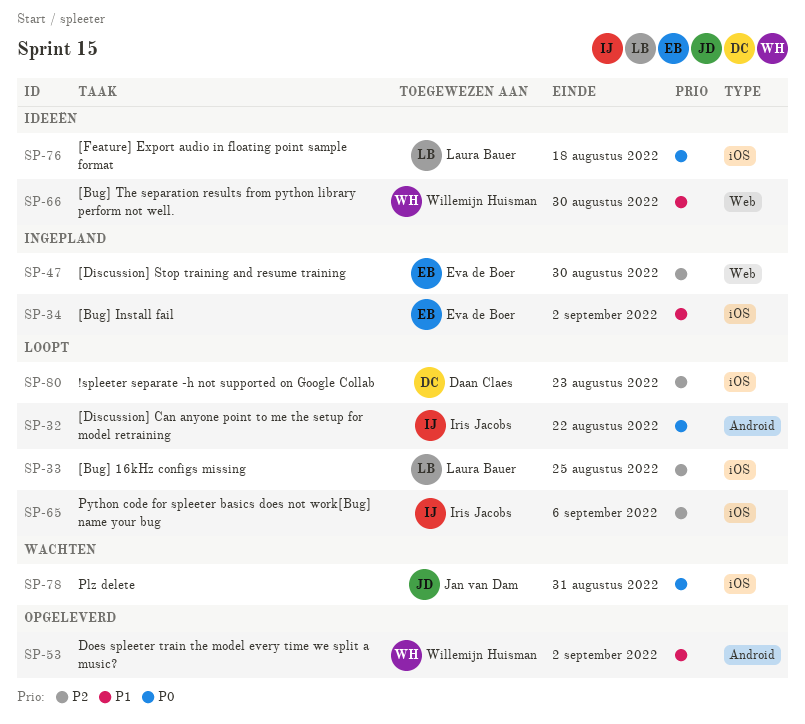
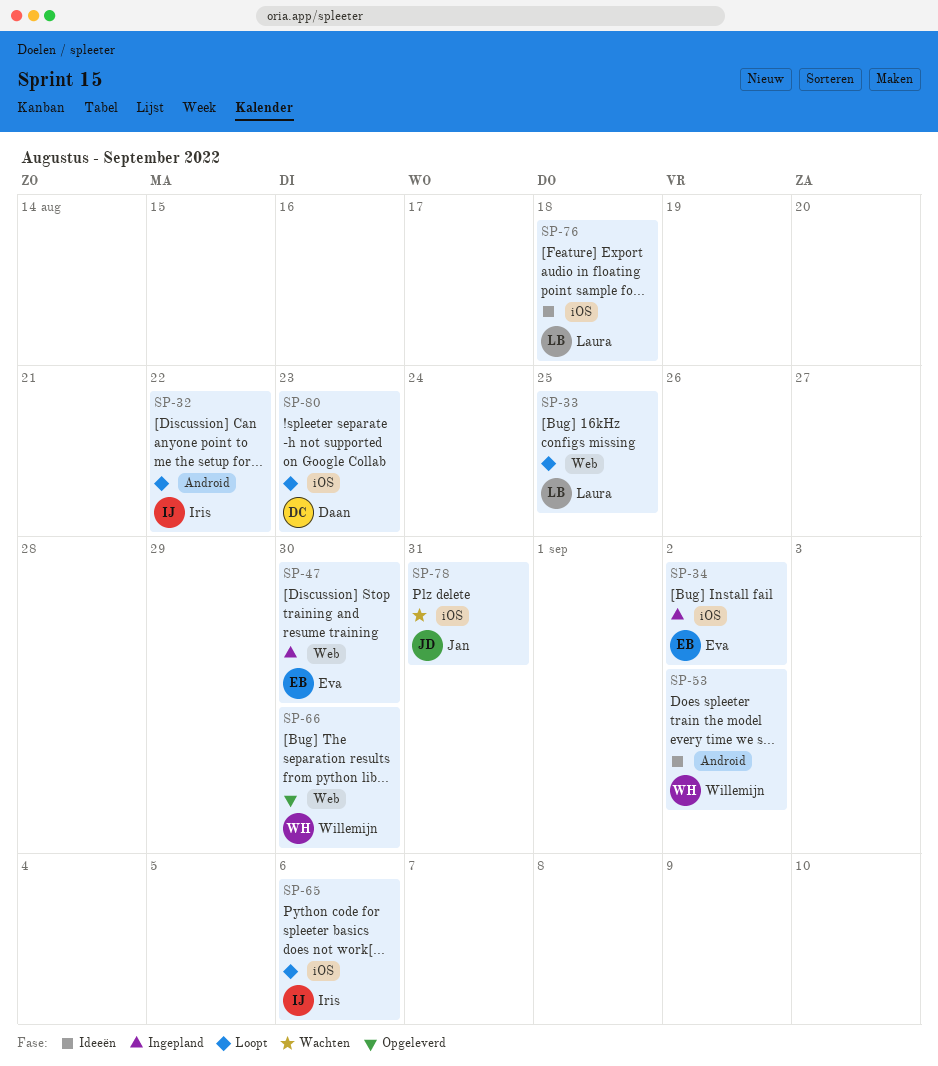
SP-33, label: iOS -> Web
SP-53, status: Opgeleverd -> Ideeën
SP-66, status: Ideeën -> Opgeleverd

